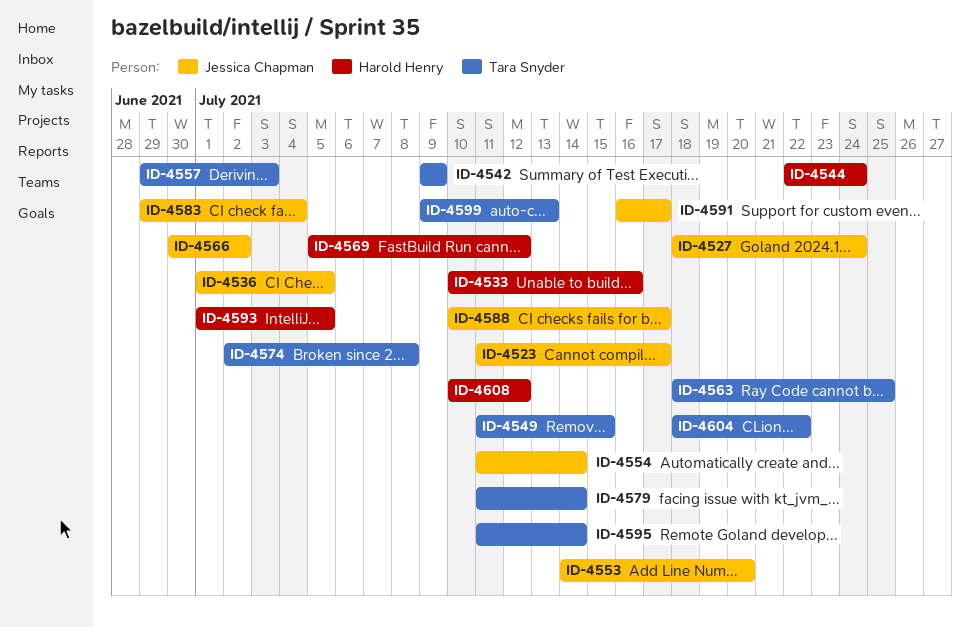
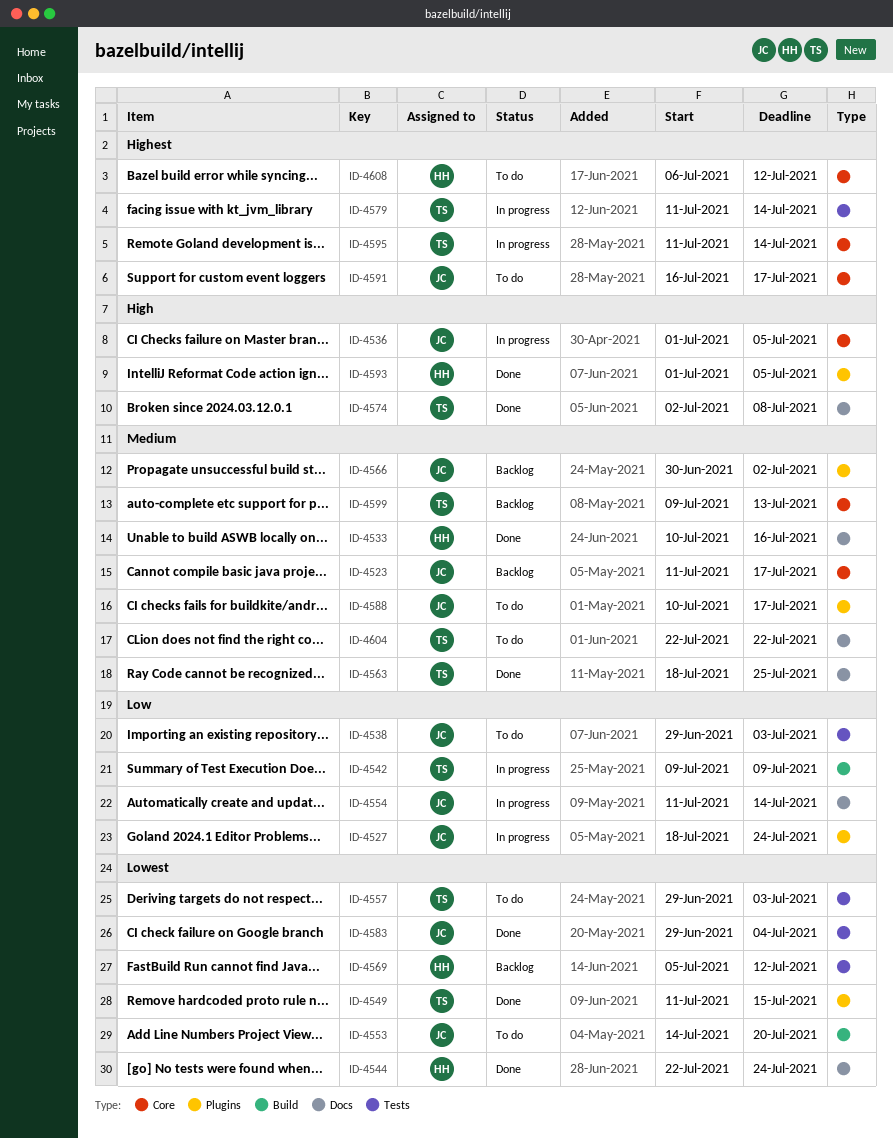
ID-4538: none -> present
ID-4604, start: Jul 18 -> Jul 22
ID-4608, start: Jul 10 -> Jul 6

